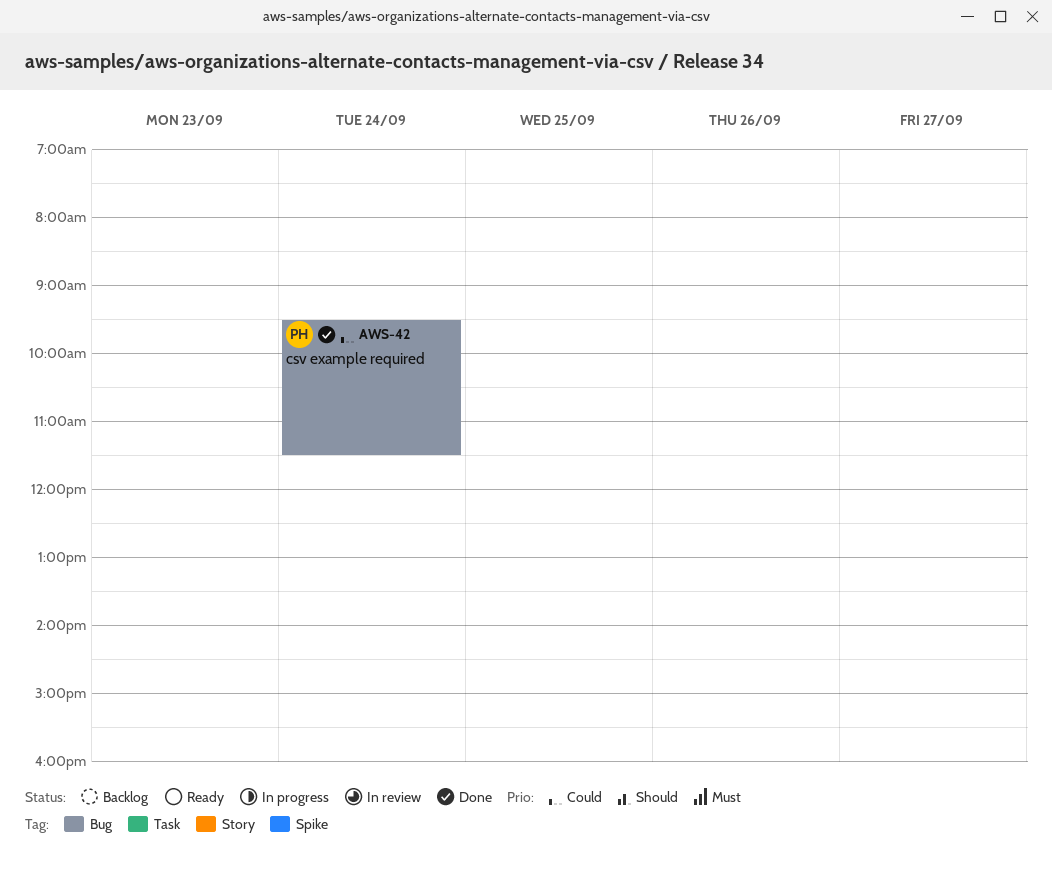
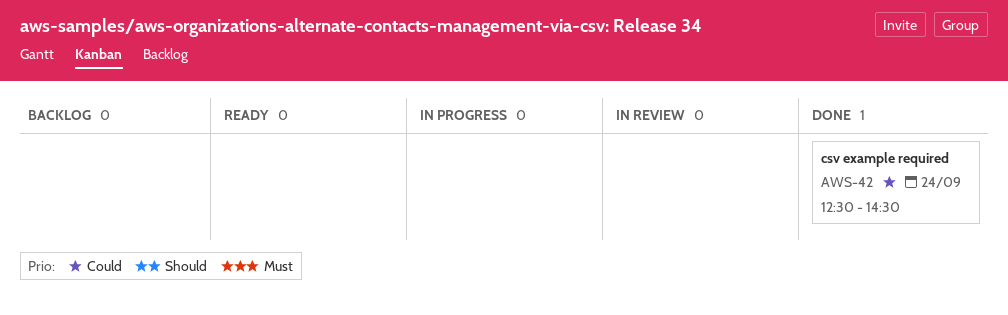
AWS-42, begins: 09:30 -> 12:30
AWS-42, ends: 11:30 -> 14:30

